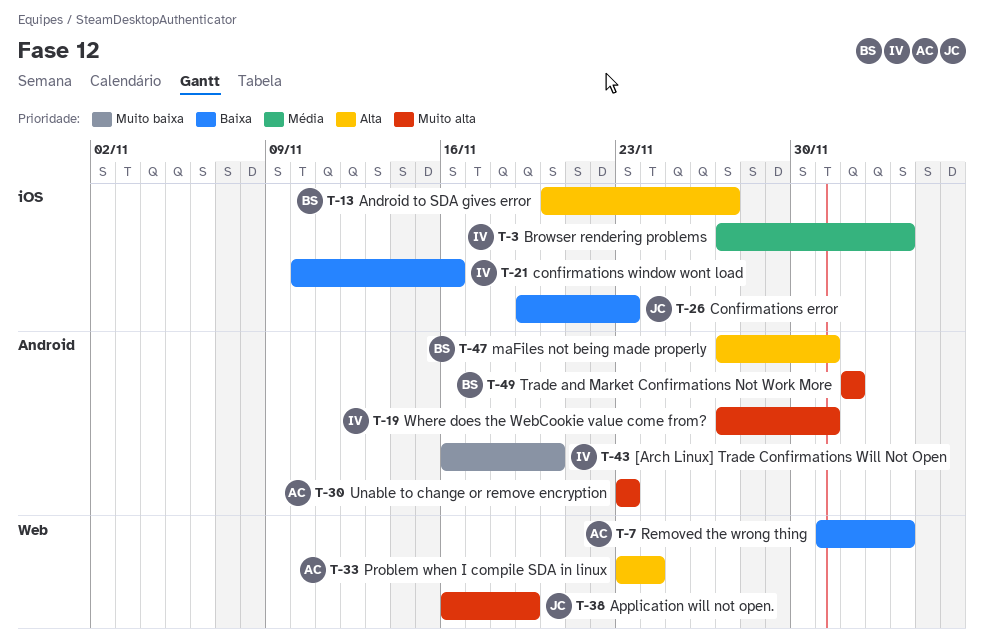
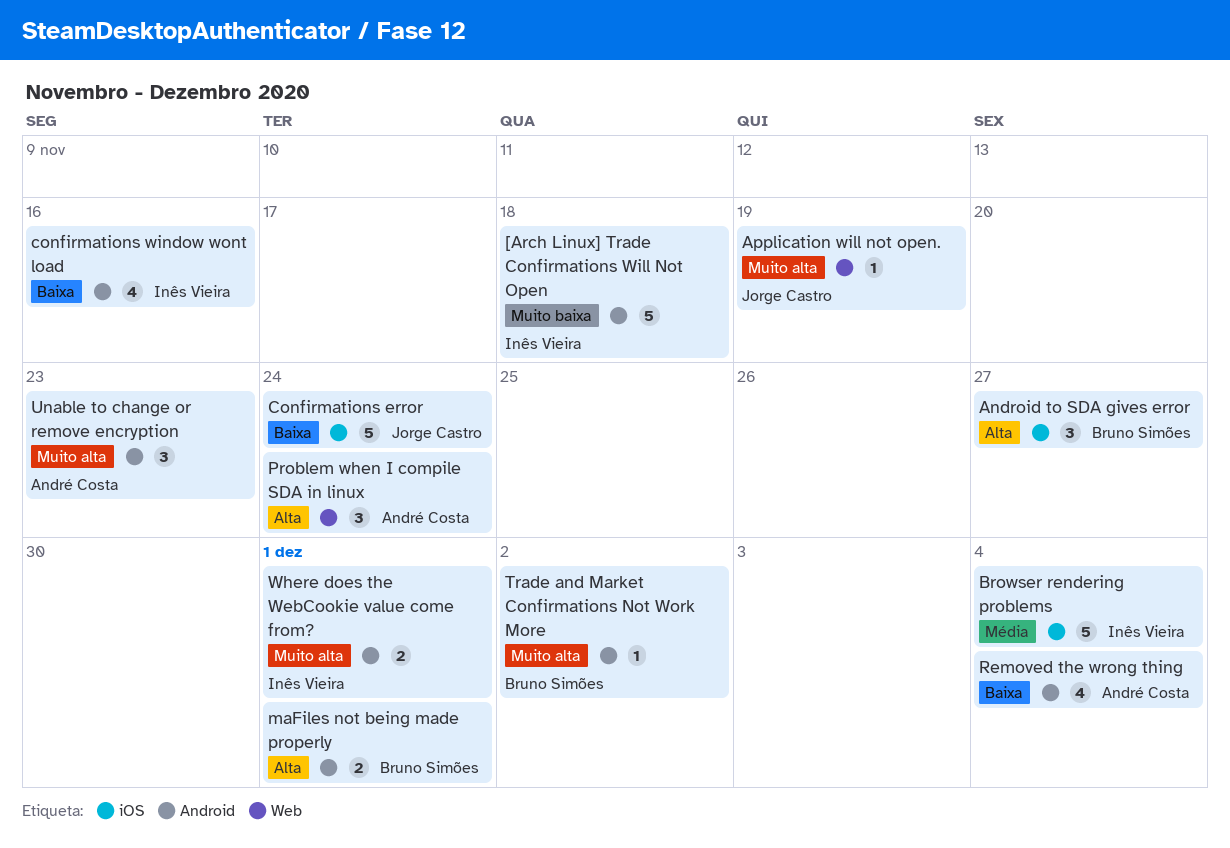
[Arch Linux] Trade Confirmations Will Not Open, due: Nov 20 -> Nov 18
Confirmations error, due: Nov 23 -> Nov 24
confirmations window wont load, label: iOS -> Android
Removed the wrong thing, label: Web -> Android

